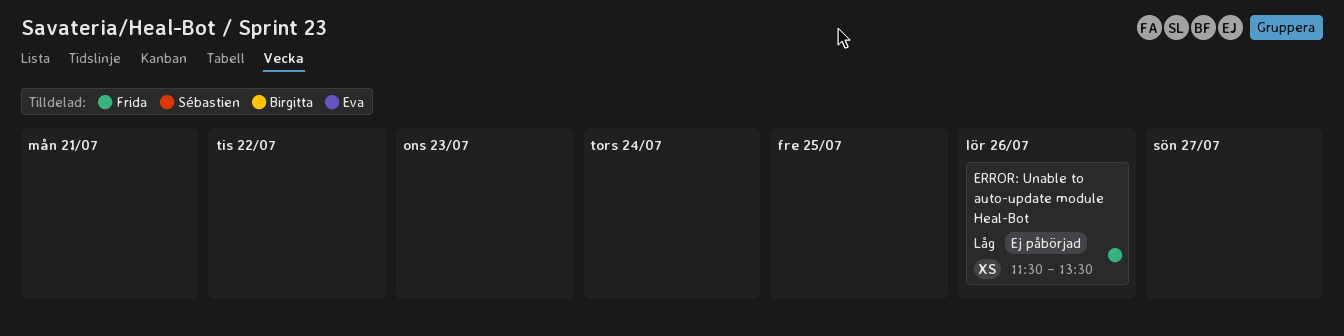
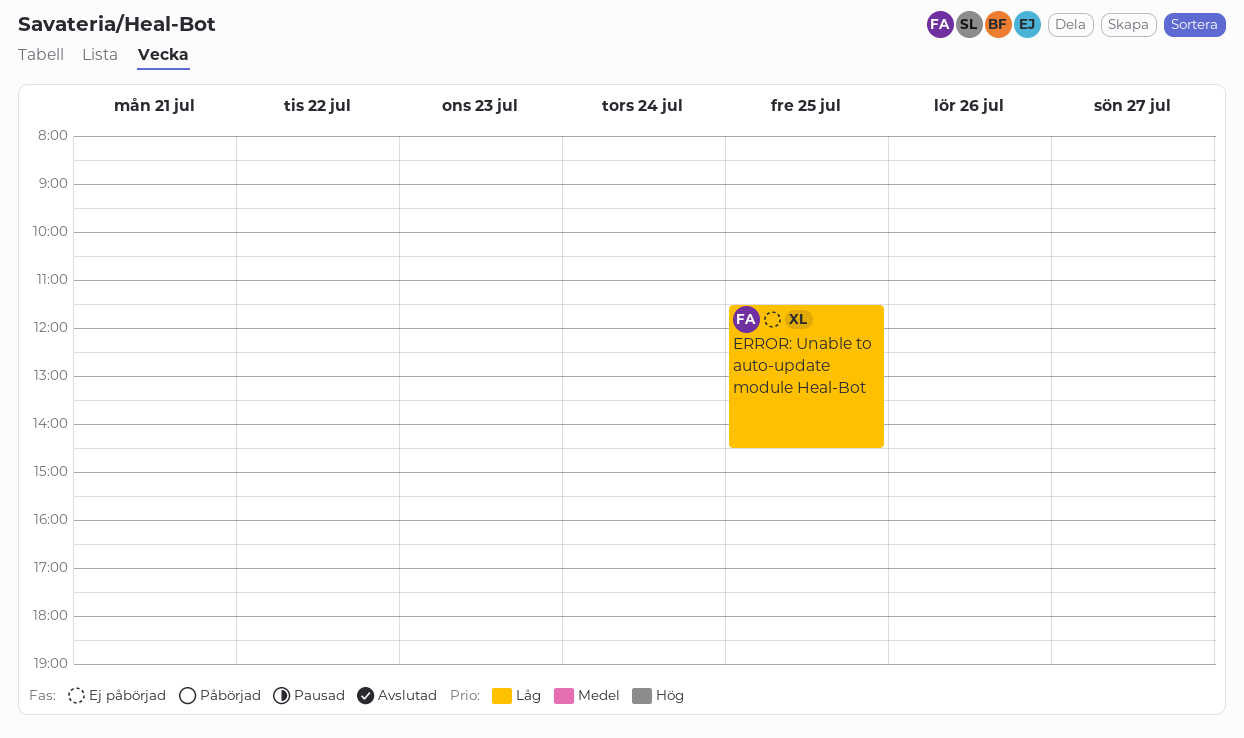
ERROR: Unable to auto-update module Heal-Bot, estimate: XS -> XL
ERROR: Unable to auto-update module Heal-Bot, day: Jul 26 -> Jul 25
ERROR: Unable to auto-update module Heal-Bot, ends: 13:30 -> 14:30

